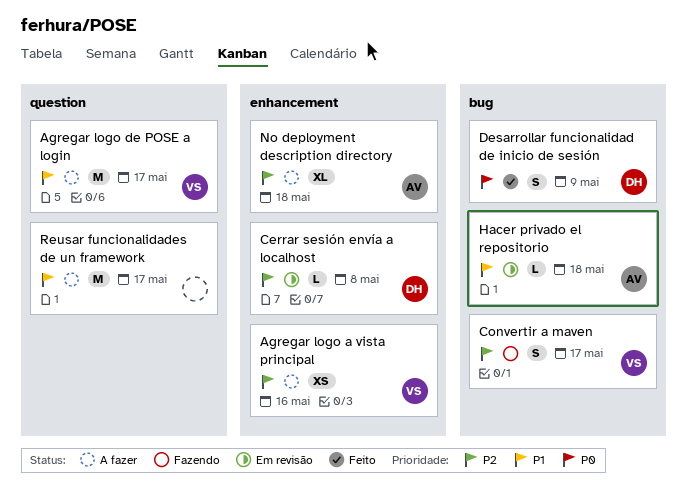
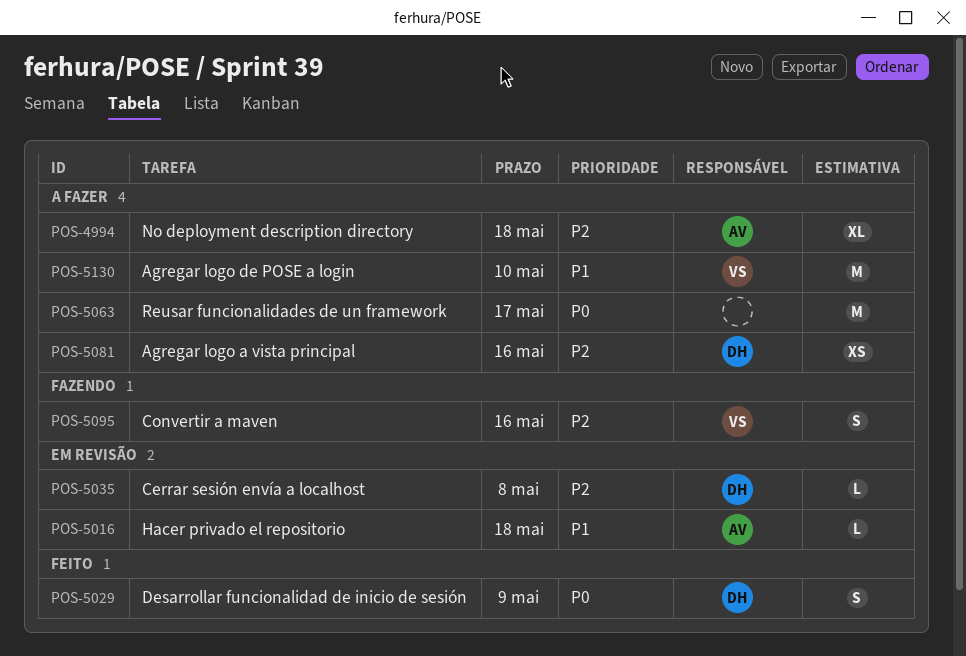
Agregar logo a vista principal, owner: VS -> DH
Agregar logo de POSE a login, due: May 17 -> May 10
Convertir a maven, due: May 17 -> May 16
Reusar funcionalidades de un framework, priority: P1 -> P0

